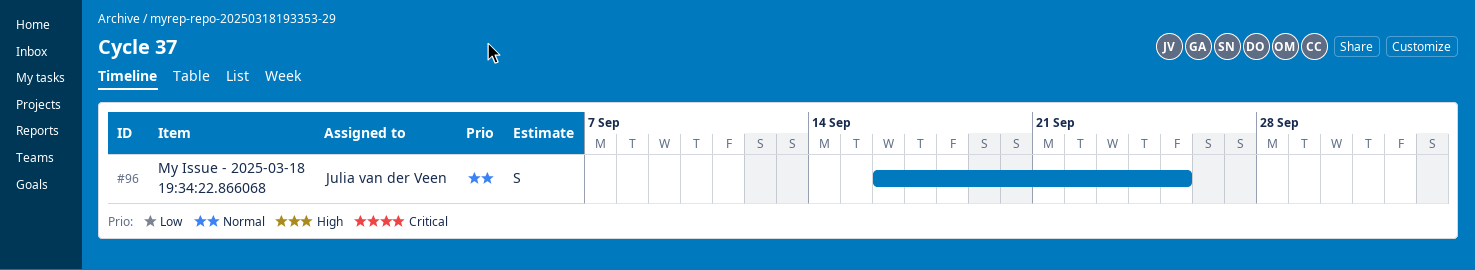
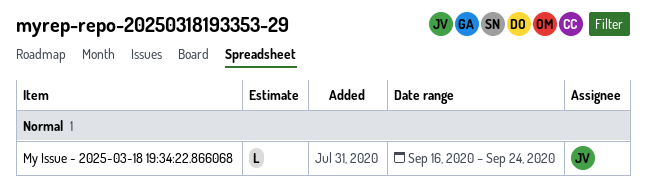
My Issue - 2025-03-18 19:34:22.866068, estimate: S -> L
My Issue - 2025-03-18 19:34:22.866068, due: Sep 25 -> Sep 24

